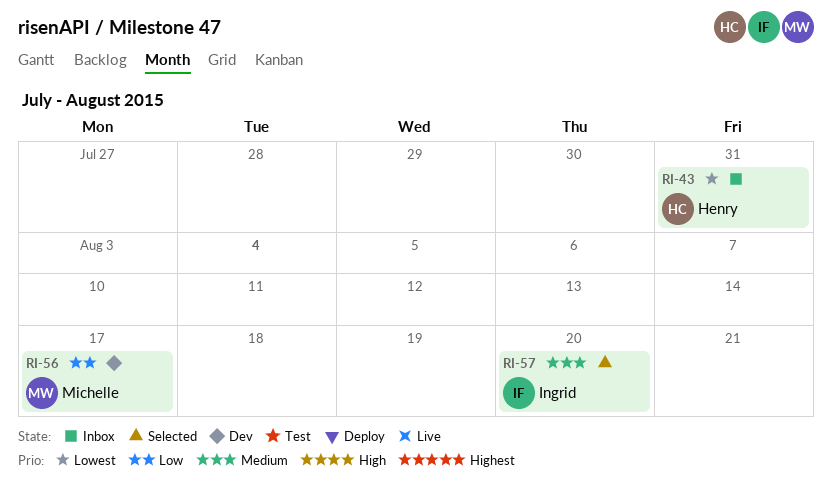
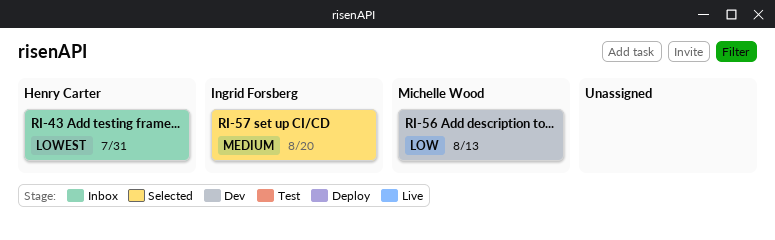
RI-56, due: Aug 17 -> Aug 13

